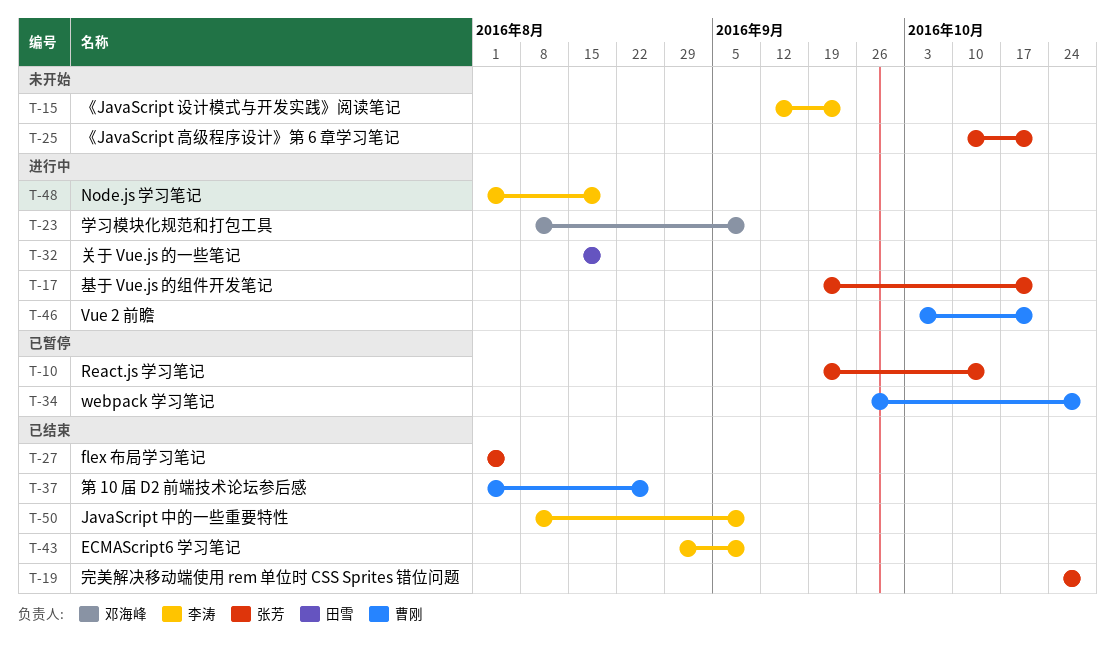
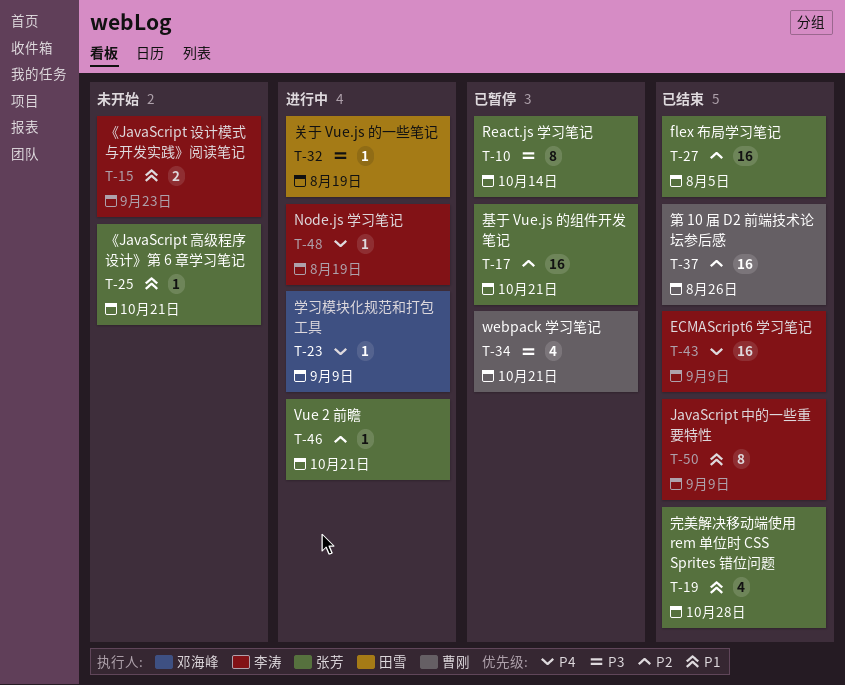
T-17, status: 进行中 -> 已暂停
T-34, due: Oct 28 -> Oct 21
T-46, owner: 曹刚 -> 张芳

